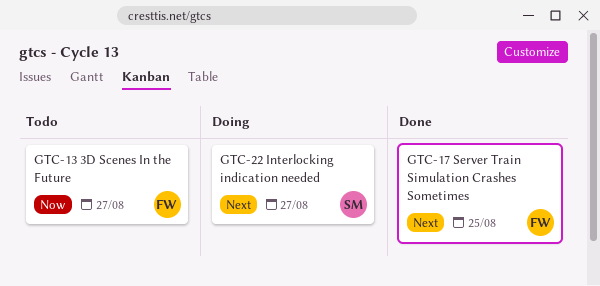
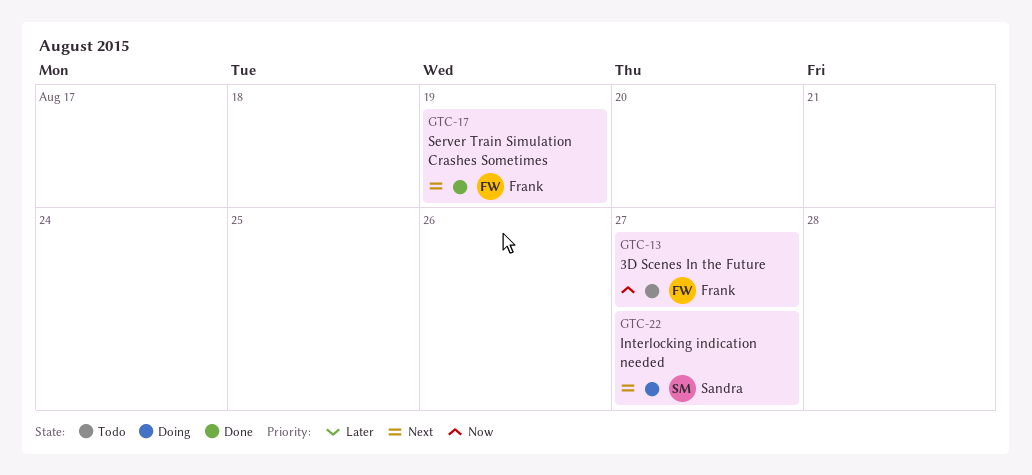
GTC-17, due: Aug 25 -> Aug 19

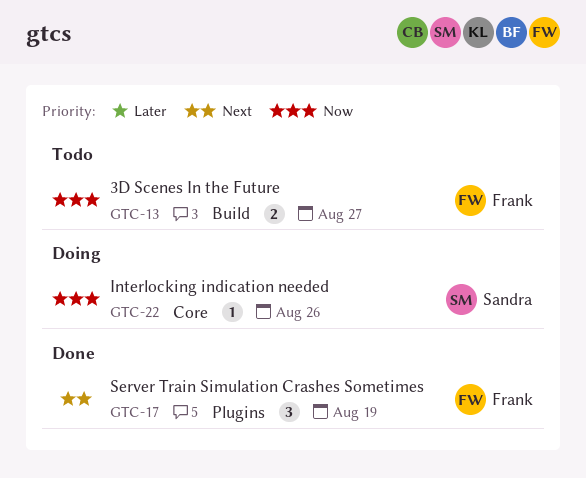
GTC-22, priority: Next -> Now
GTC-22, due: Aug 27 -> Aug 26

